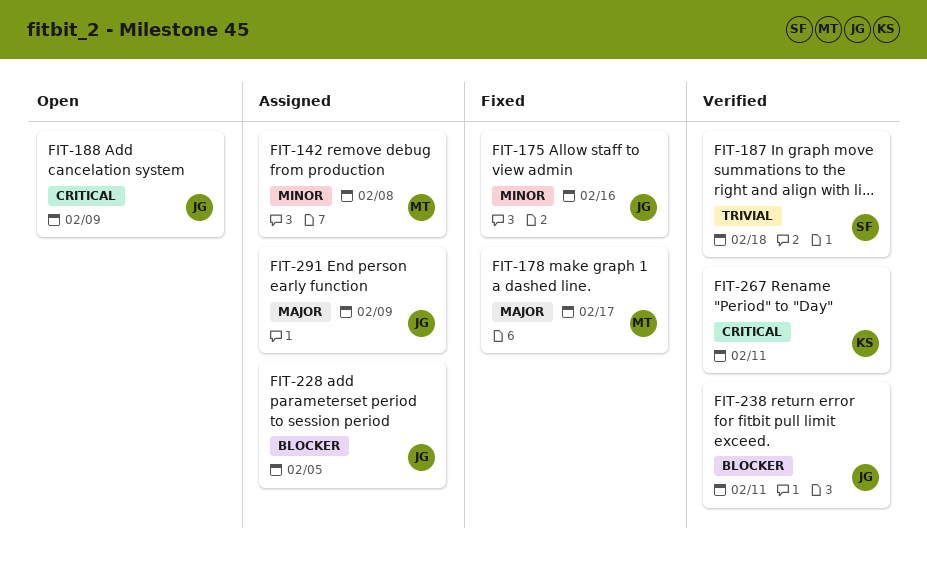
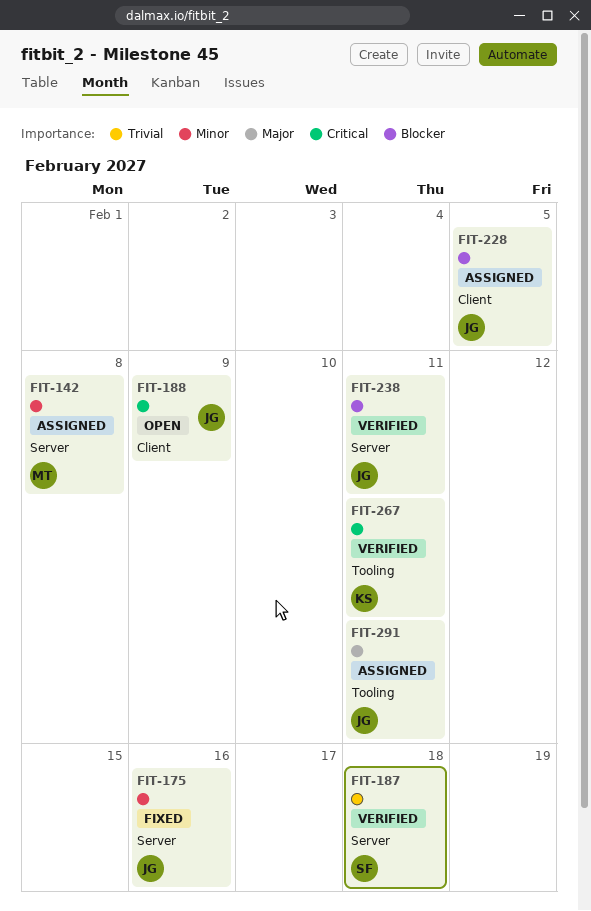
FIT-178: present -> none
FIT-291, due: Feb 9 -> Feb 11

